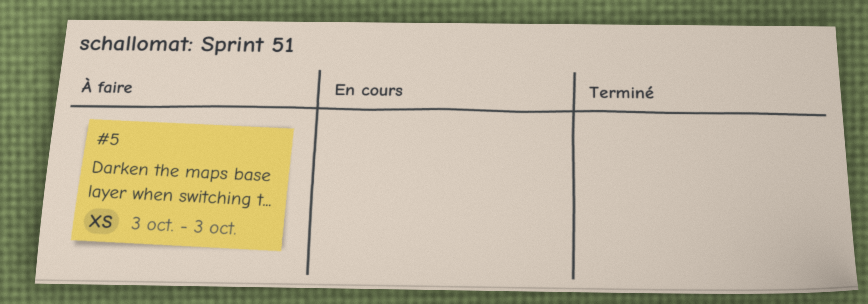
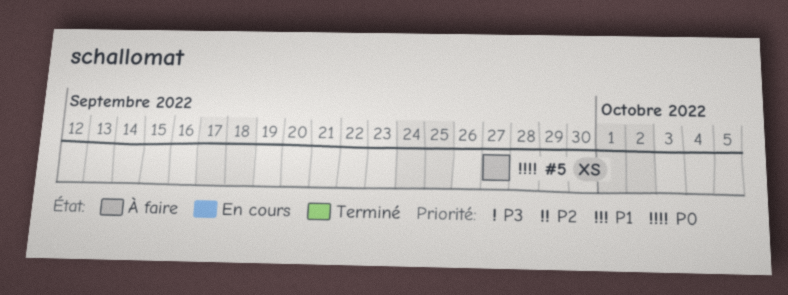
#5, start: Oct 3 -> Sep 27
#5, due: Oct 3 -> Sep 27

